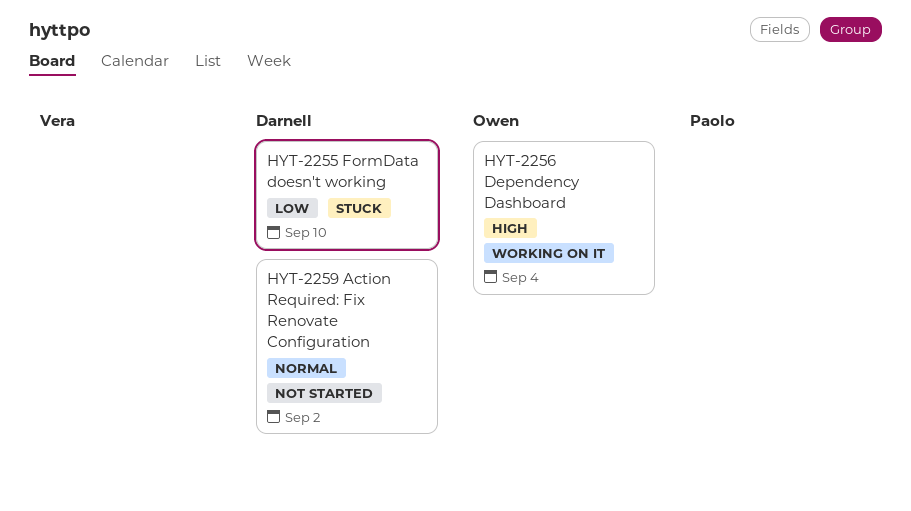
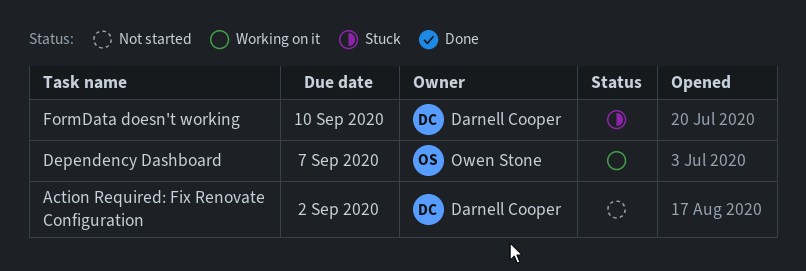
Dependency Dashboard, due: Sep 4 -> Sep 7

